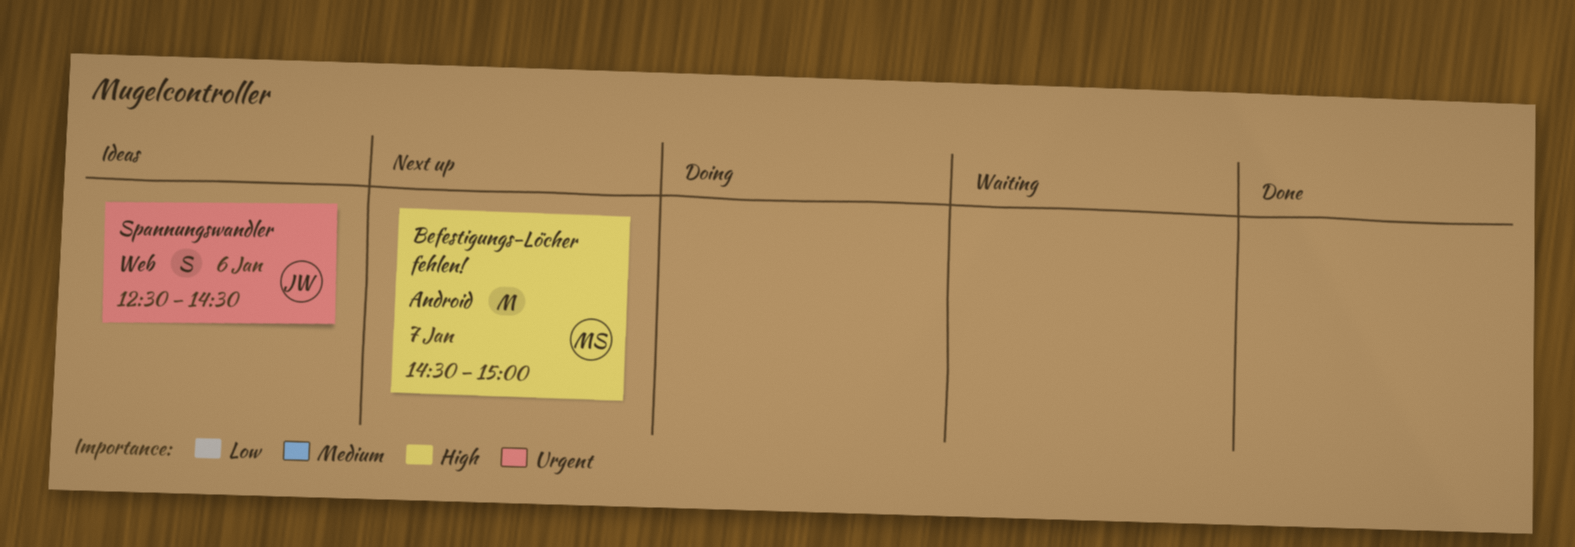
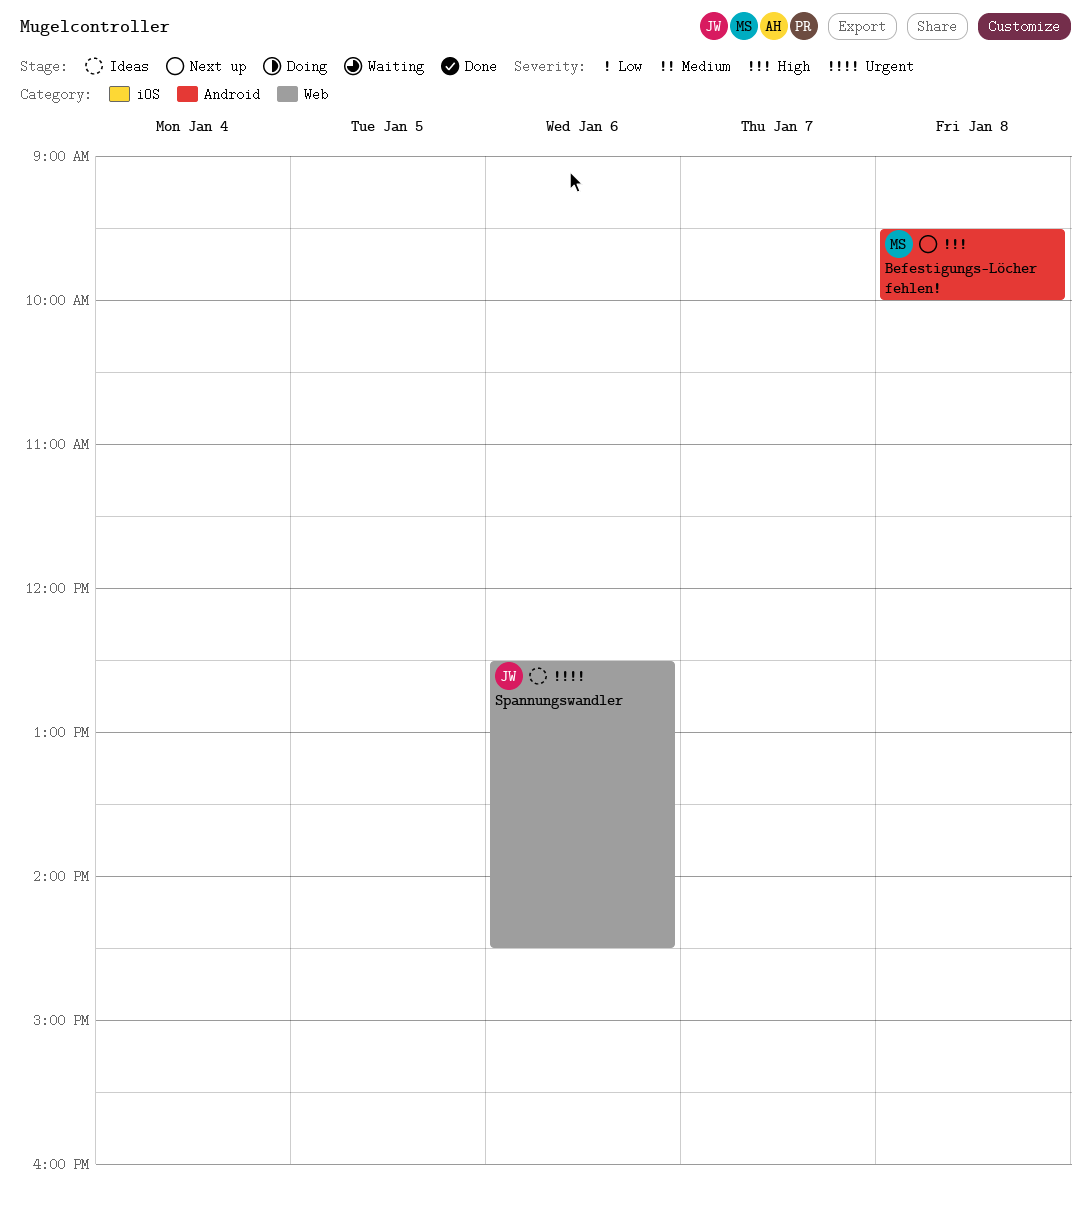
Befestigungs-Löcher fehlen!, day: Jan 7 -> Jan 8
Befestigungs-Löcher fehlen!, begins: 14:30 -> 09:30
Befestigungs-Löcher fehlen!, ends: 15:00 -> 10:00

